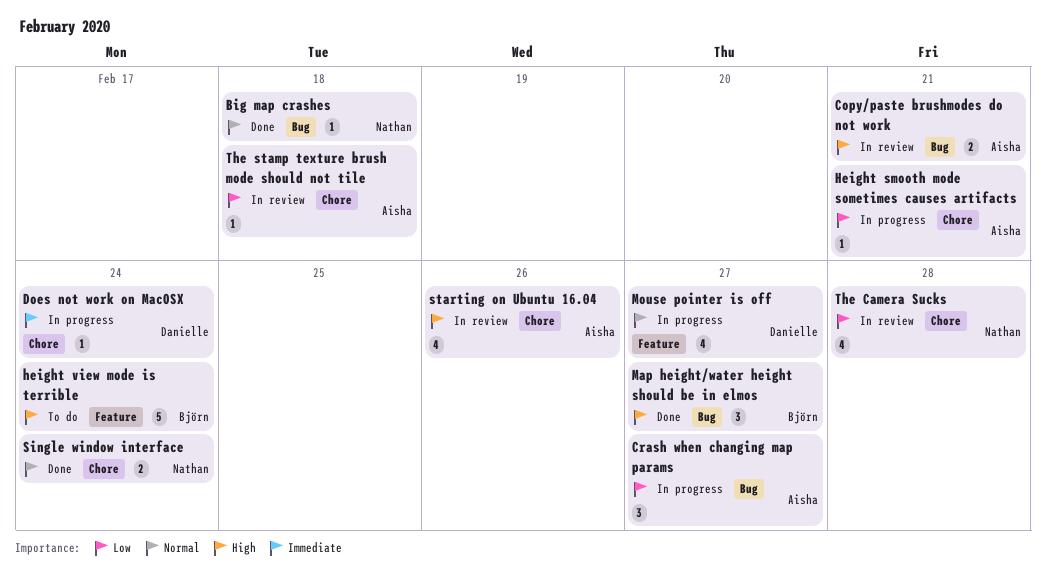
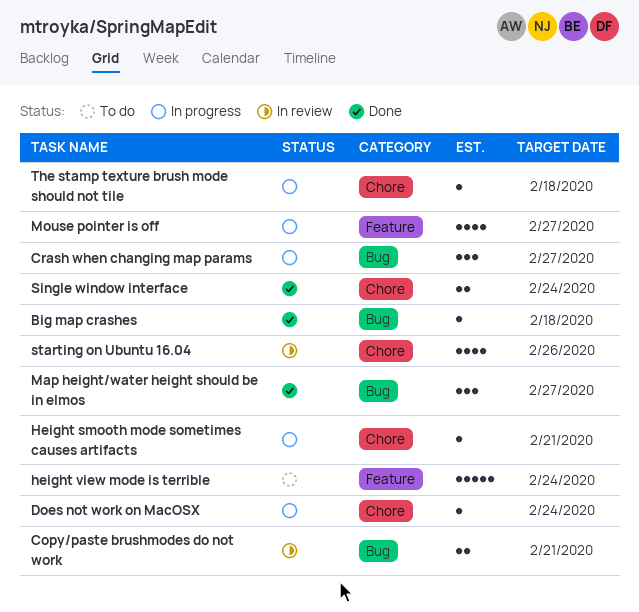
The Camera Sucks: present -> none
The stamp texture brush mode should not tile, status: In review -> In progress

